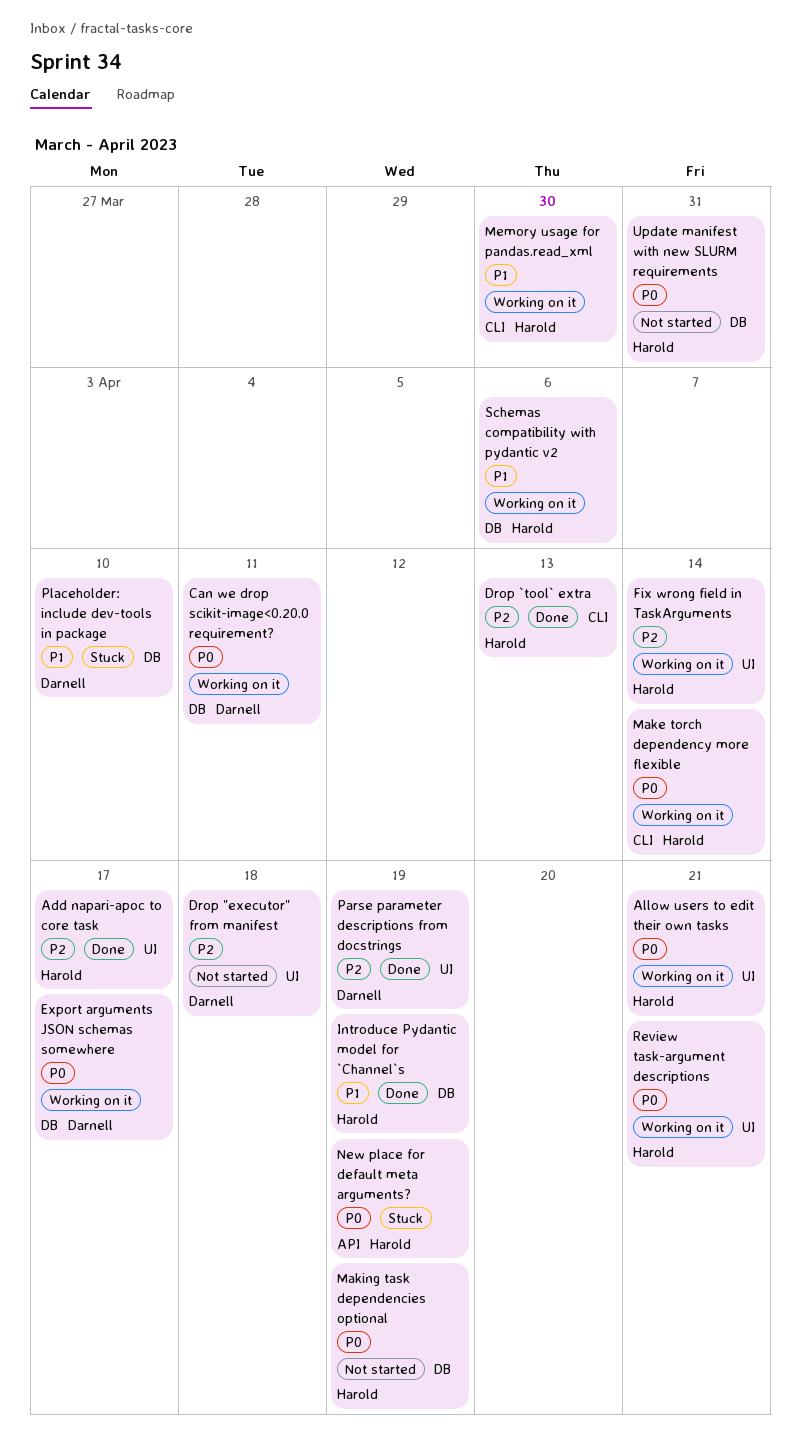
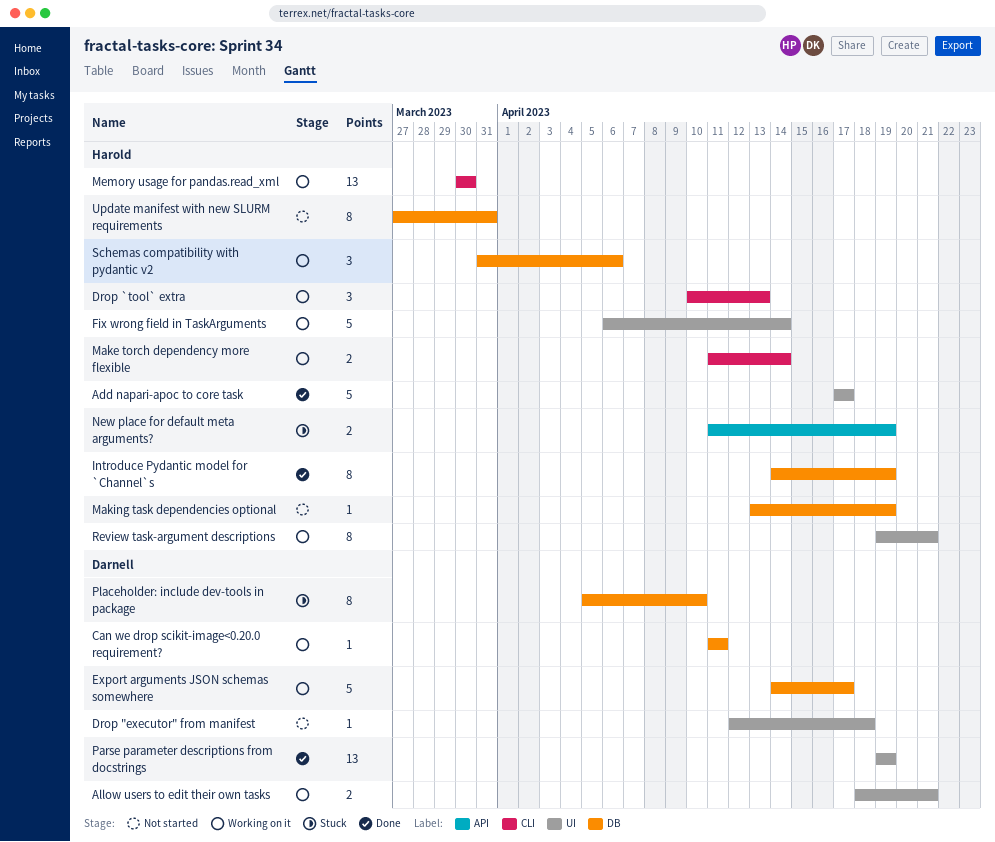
Allow users to edit their own tasks, owner: Harold -> Darnell
Drop `tool` extra, status: Done -> Working on it

